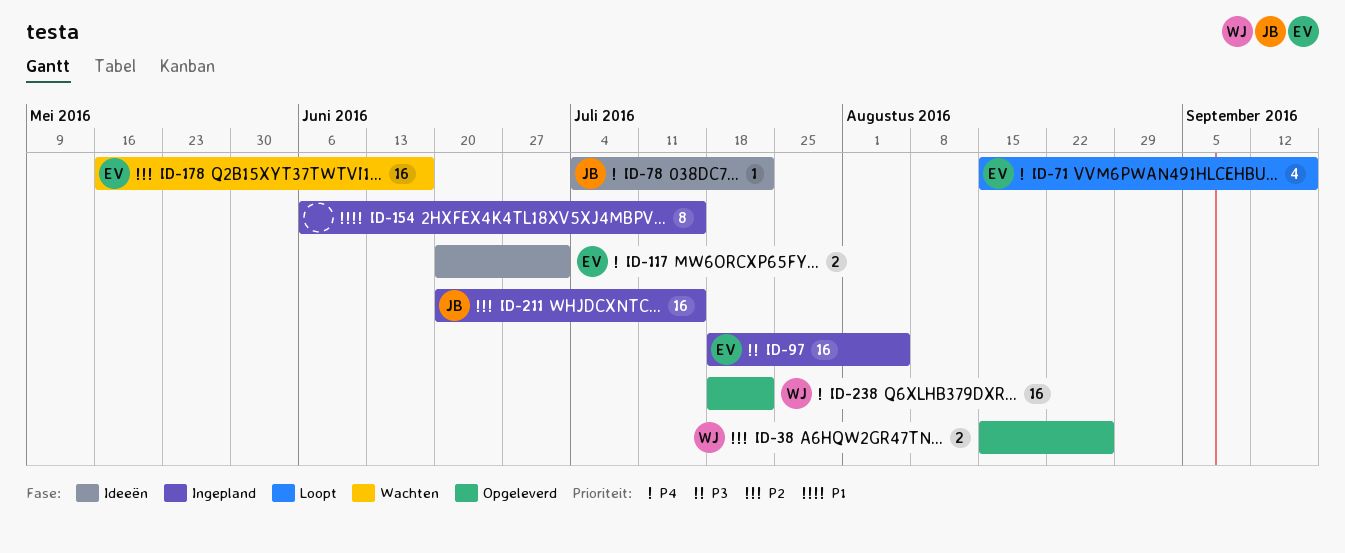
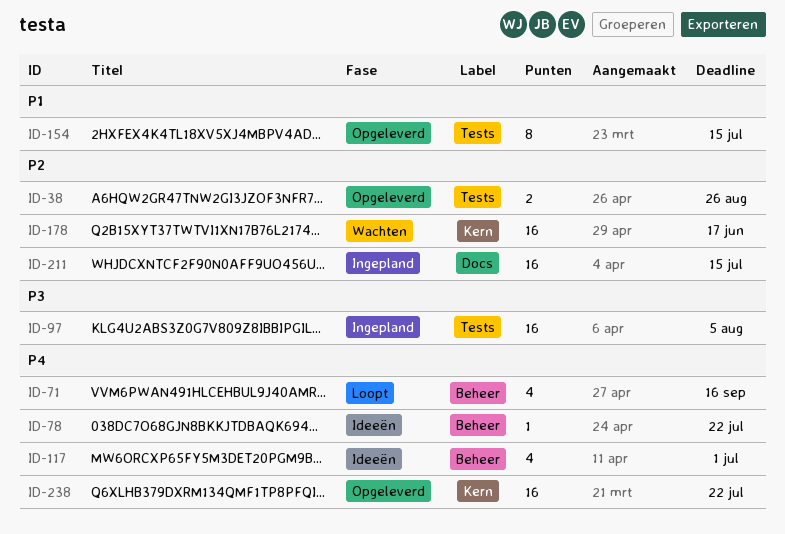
ID-117, estimate: 2 -> 4
ID-154, status: Ingepland -> Opgeleverd

